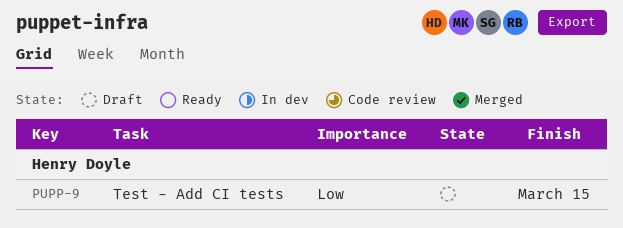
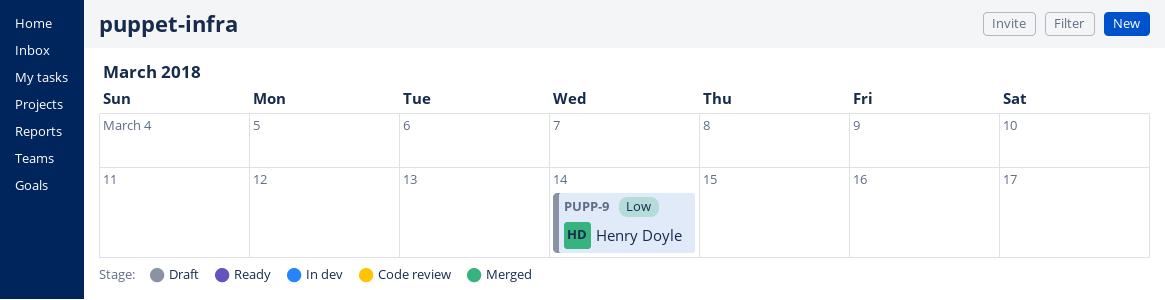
PUPP-9, due: Mar 15 -> Mar 14

